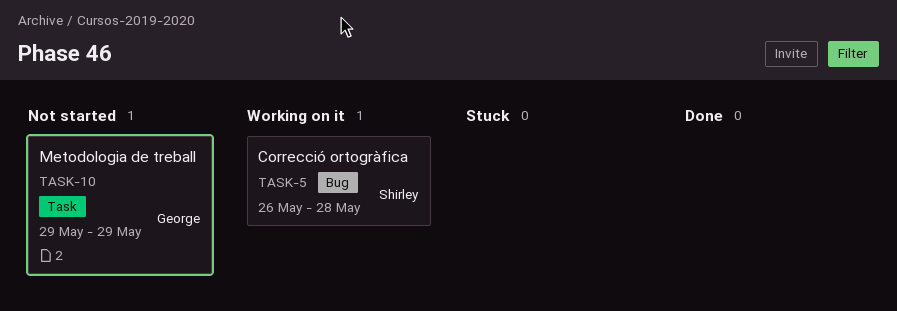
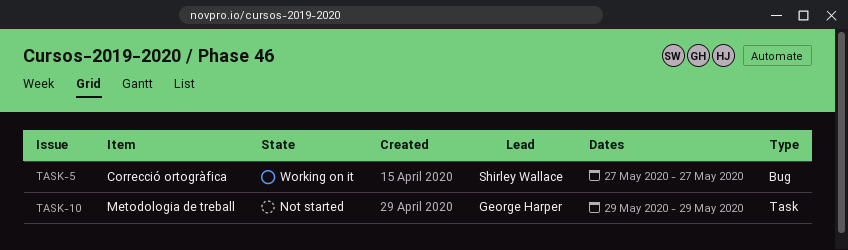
TASK-5, start: May 26 -> May 27
TASK-5, due: May 28 -> May 27

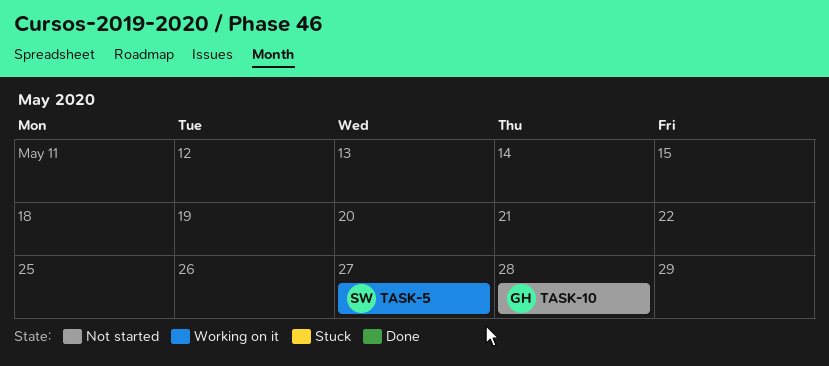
TASK-10, start: May 29 -> May 28
TASK-10, due: May 29 -> May 28

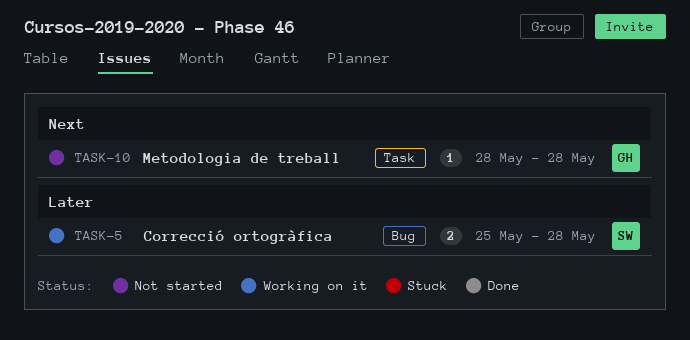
TASK-5, start: May 27 -> May 25
TASK-5, due: May 27 -> May 28

